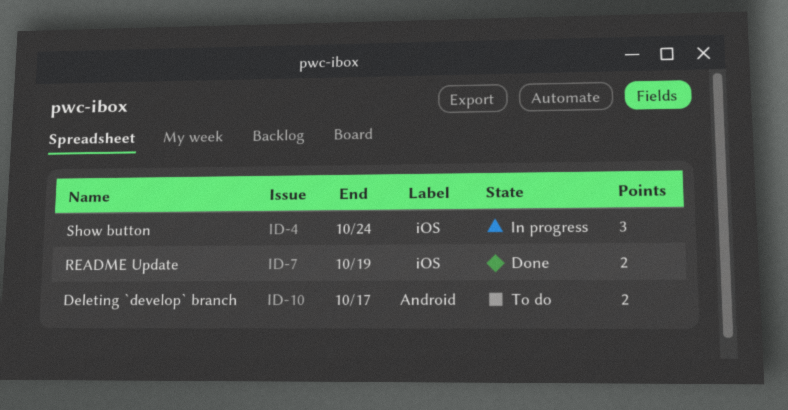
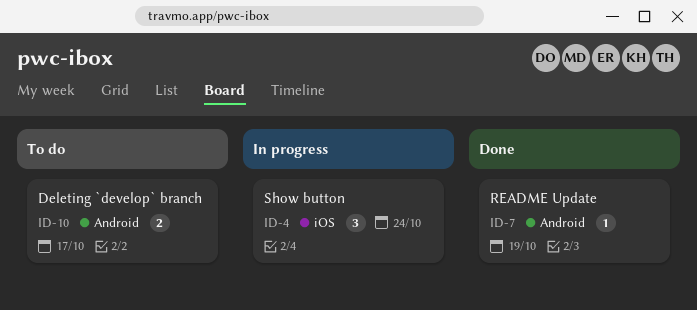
ID-7, label: iOS -> Android
ID-7, estimate: 2 -> 1

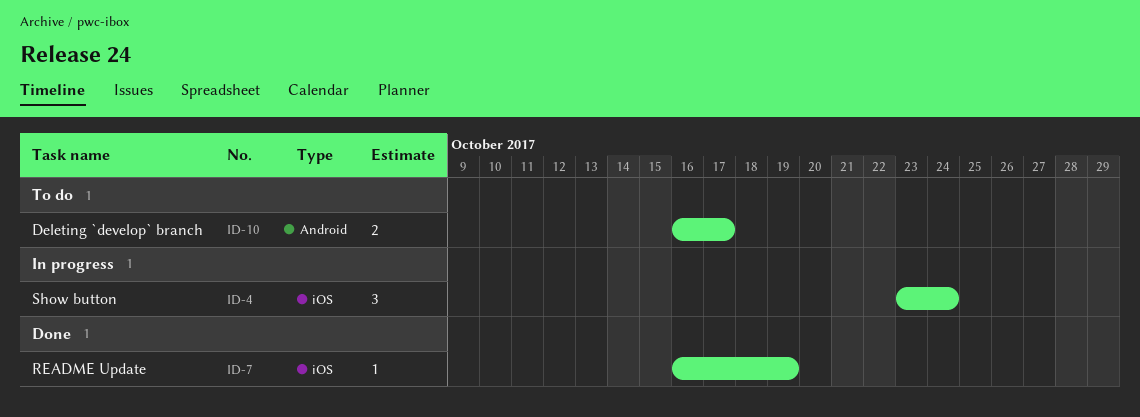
ID-7, label: Android -> iOS

